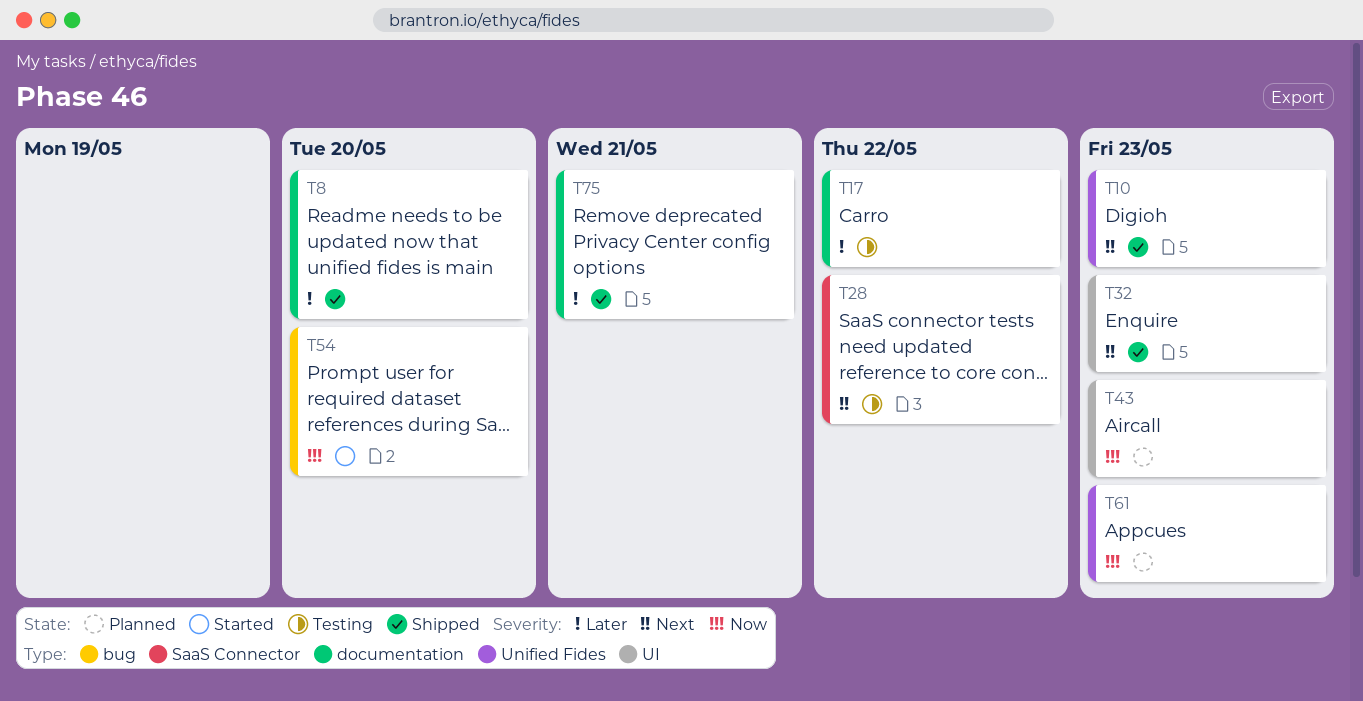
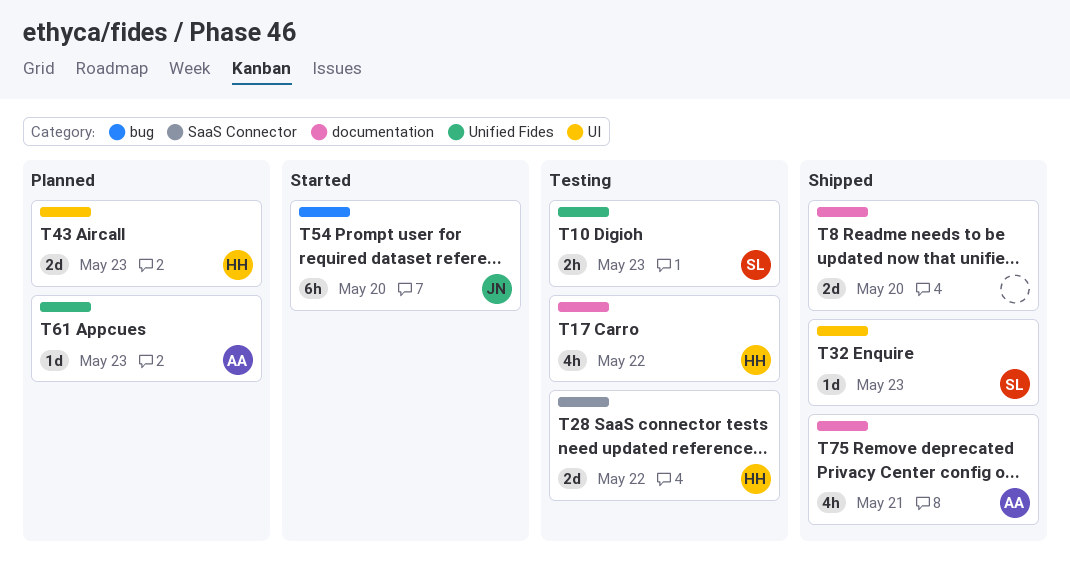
T10, status: Shipped -> Testing

